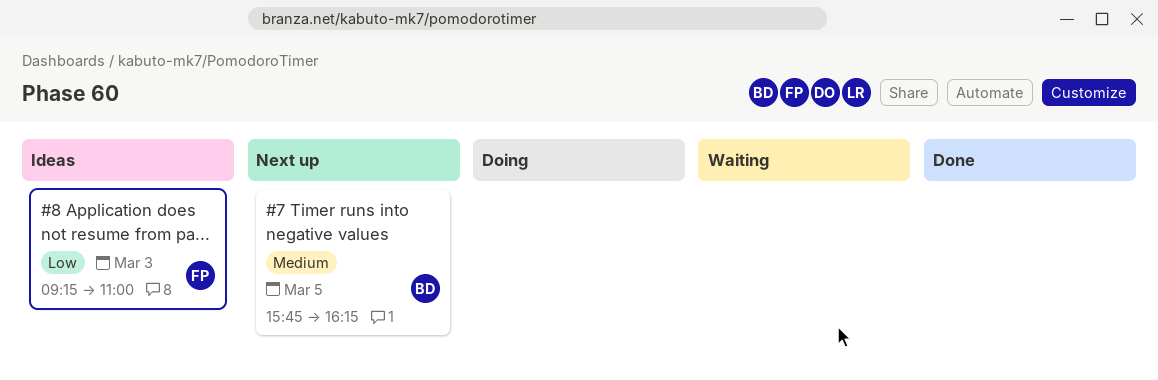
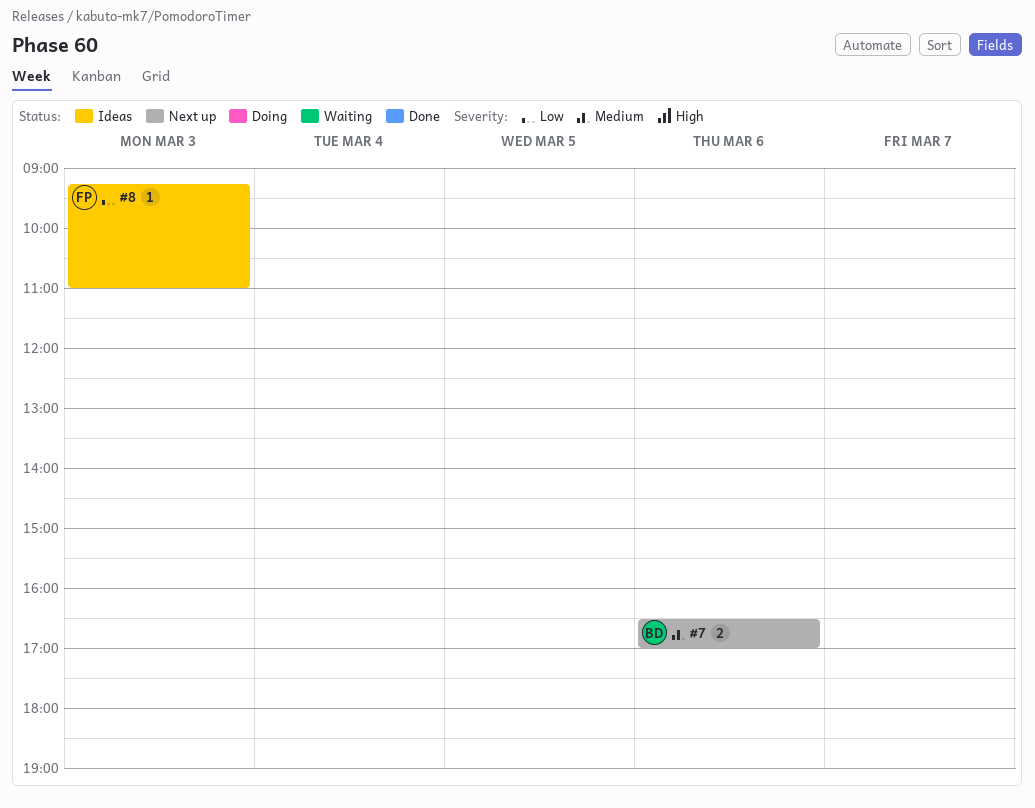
#7, day: Mar 5 -> Mar 6
#7, begins: 15:45 -> 16:30
#7, ends: 16:15 -> 17:00

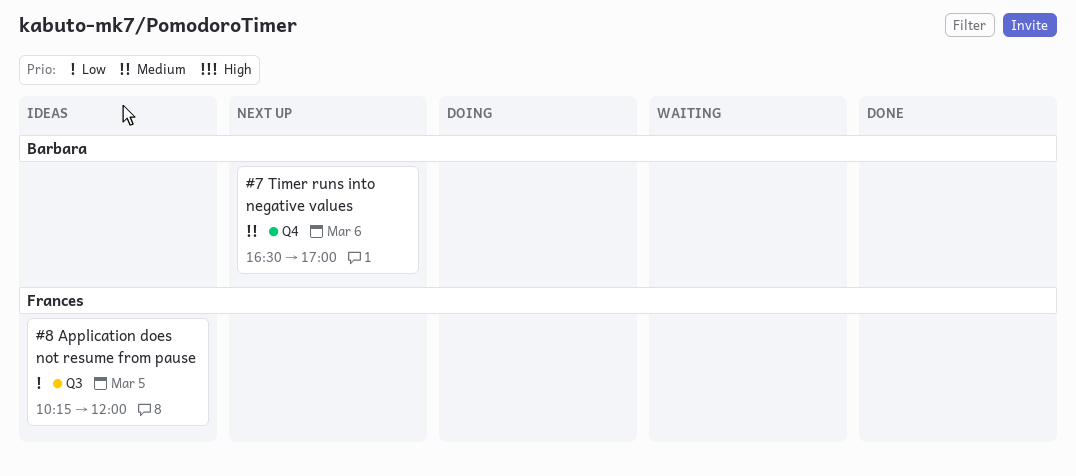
#8, day: Mar 3 -> Mar 5
#8, begins: 09:15 -> 10:15
#8, ends: 11:00 -> 12:00

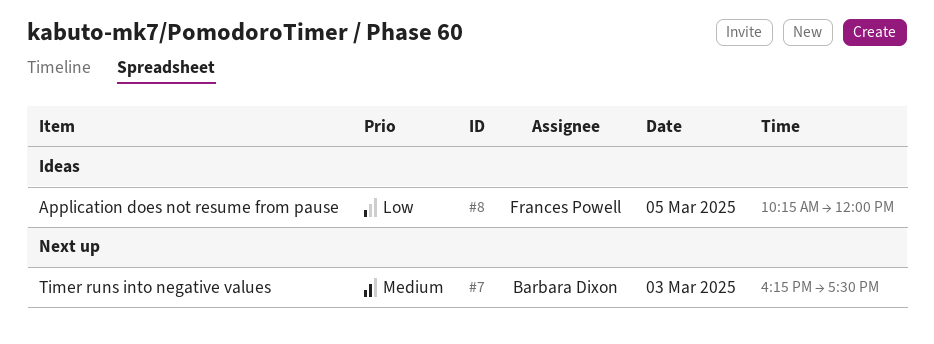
#7, day: Mar 6 -> Mar 3
#7, begins: 16:30 -> 16:15
#7, ends: 17:00 -> 17:30

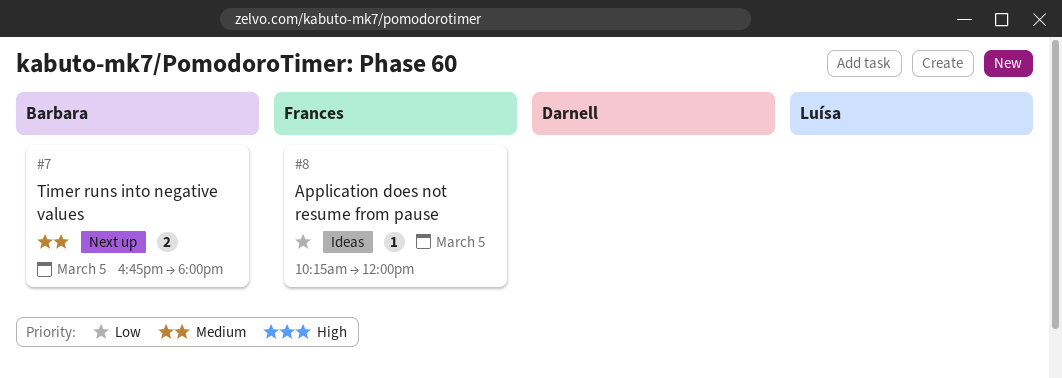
#7, day: Mar 3 -> Mar 5
#7, begins: 16:15 -> 16:45
#7, ends: 17:30 -> 18:00

